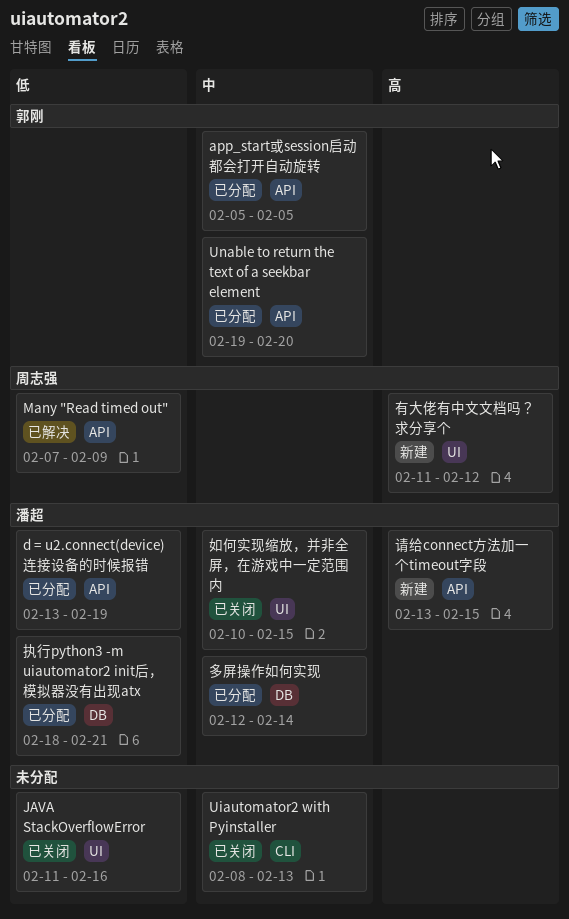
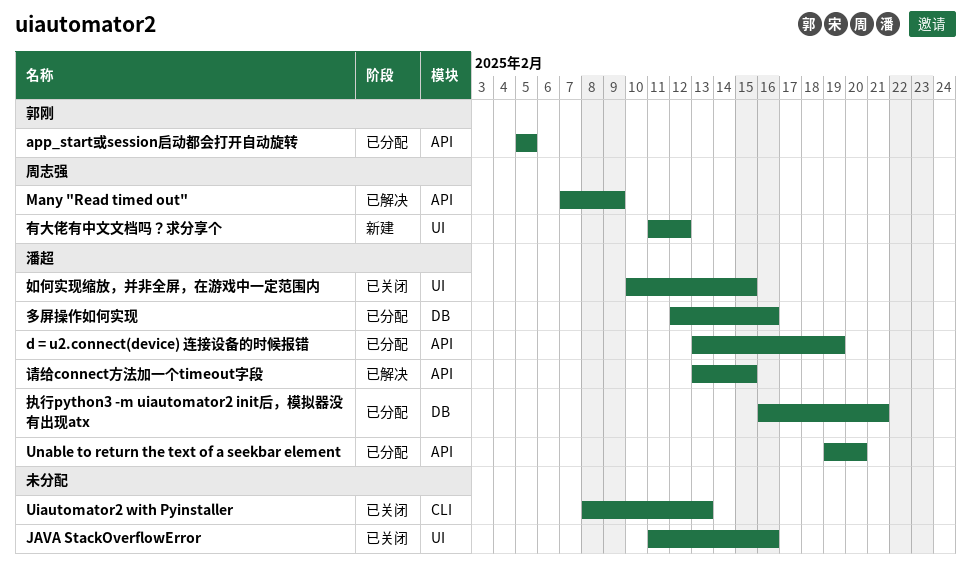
Unable to return the text of a seekbar element, owner: 郭刚 -> 潘超
多屏操作如何实现, due: Feb 14 -> Feb 16
执行python3 -m uiautomator2 init后，模拟器没有出现atx, start: Feb 18 -> Feb 16
请给connect方法加一个timeout字段, status: 新建 -> 已解决

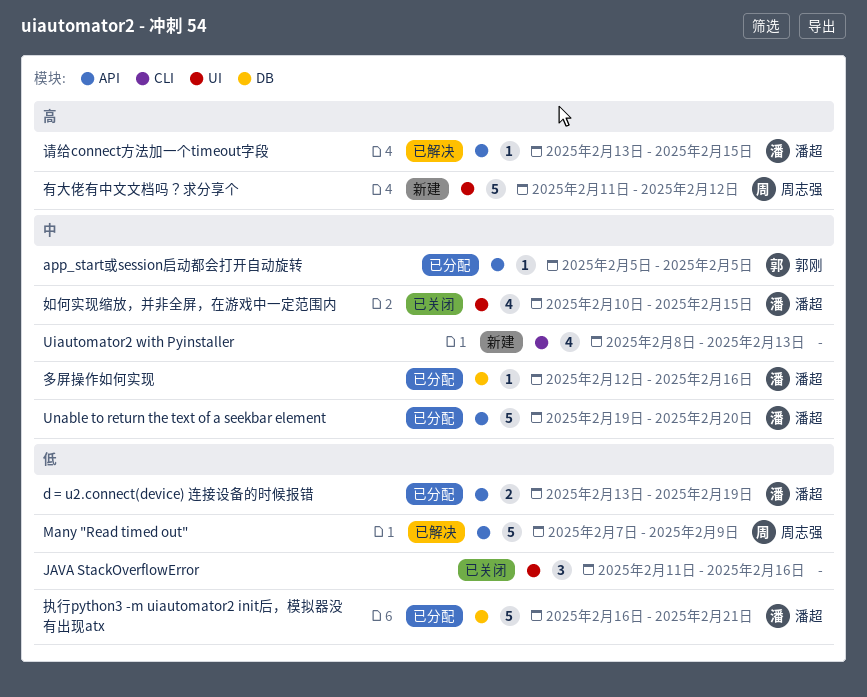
Uiautomator2 with Pyinstaller, status: 已关闭 -> 新建

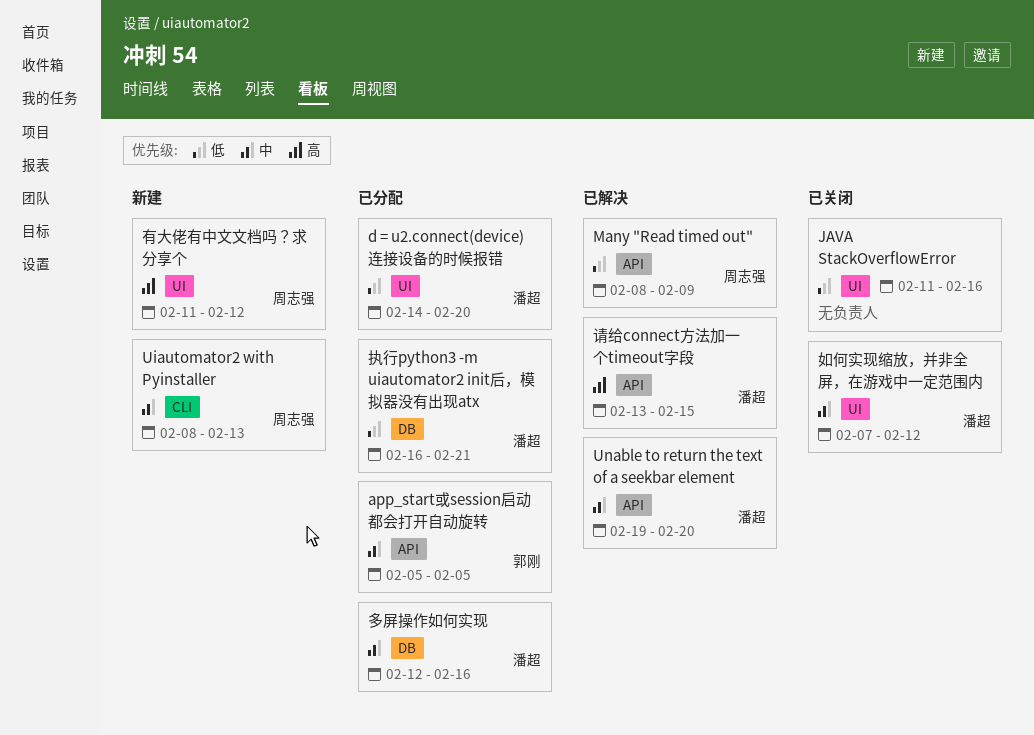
d = u2.connect(device) 连接设备的时候报错, label: API -> UI
d = u2.connect(device) 连接设备的时候报错, start: Feb 13 -> Feb 14
d = u2.connect(device) 连接设备的时候报错, due: Feb 19 -> Feb 20
Many "Read timed out", start: Feb 7 -> Feb 8
Uiautomator2 with Pyinstaller, owner: none -> 周志强
Unable to return the text of a seekbar element, status: 已分配 -> 已解决
如何实现缩放，并非全屏，在游戏中一定范围内, start: Feb 10 -> Feb 7
如何实现缩放，并非全屏，在游戏中一定范围内, due: Feb 15 -> Feb 12

